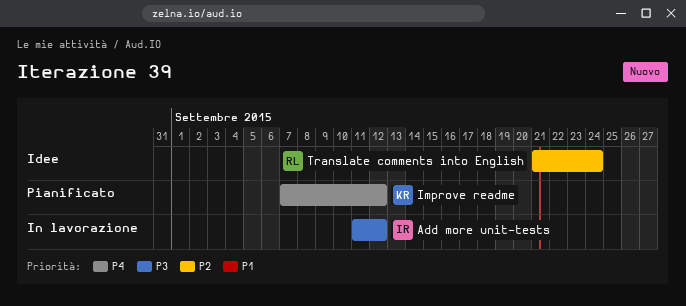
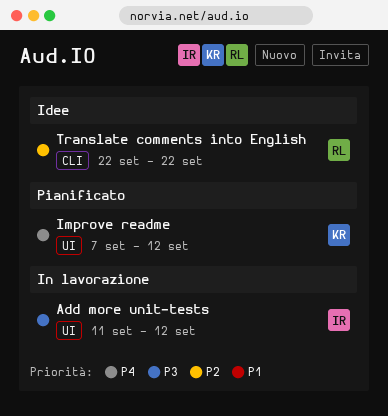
Translate comments into English, start: Sep 21 -> Sep 22
Translate comments into English, due: Sep 24 -> Sep 22

